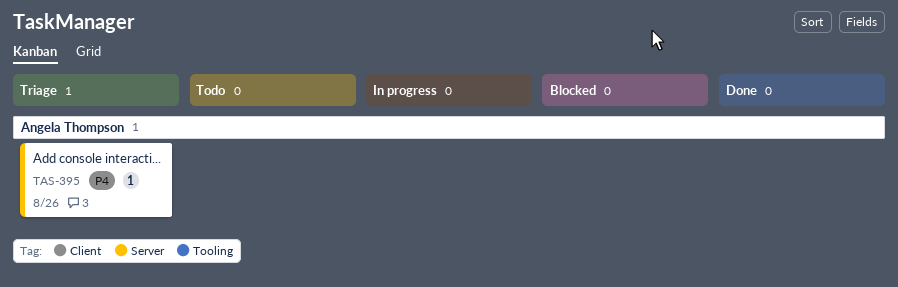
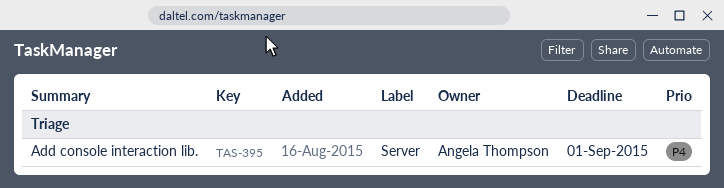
TAS-395, due: Aug 26 -> Sep 1

